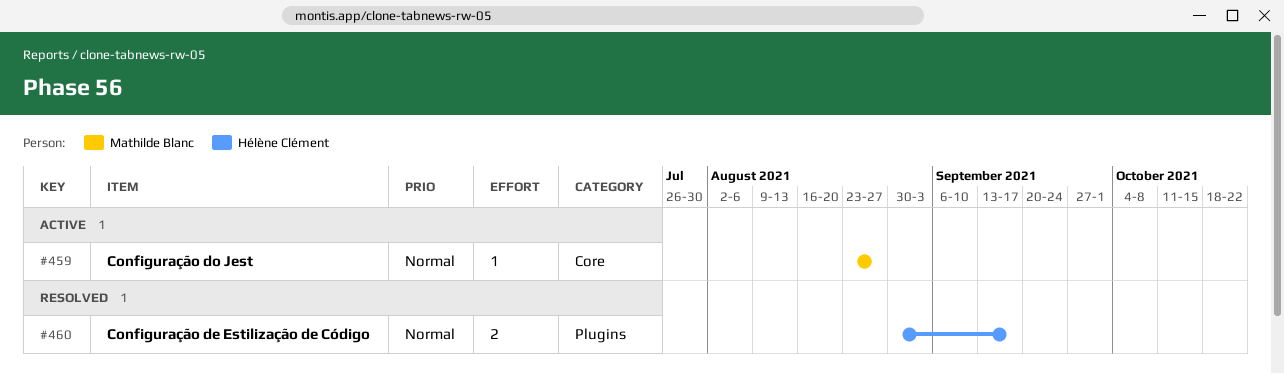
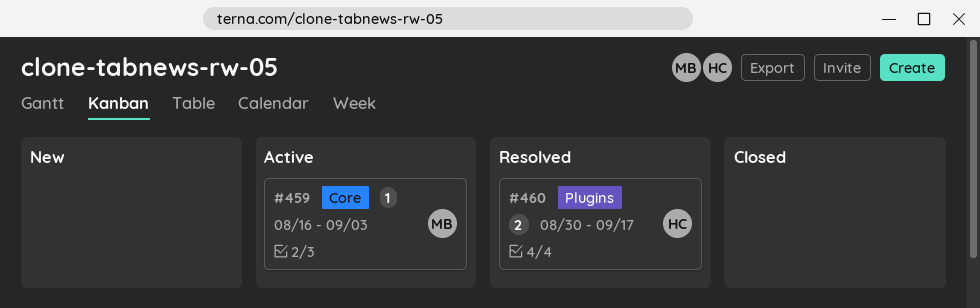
#459, start: Aug 23 -> Aug 16
#459, due: Aug 27 -> Sep 3

